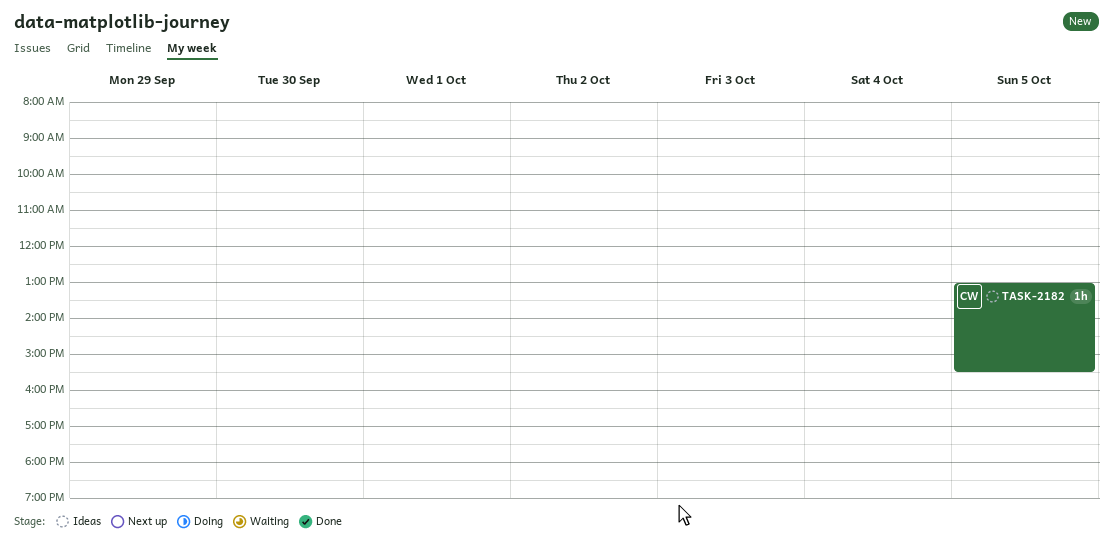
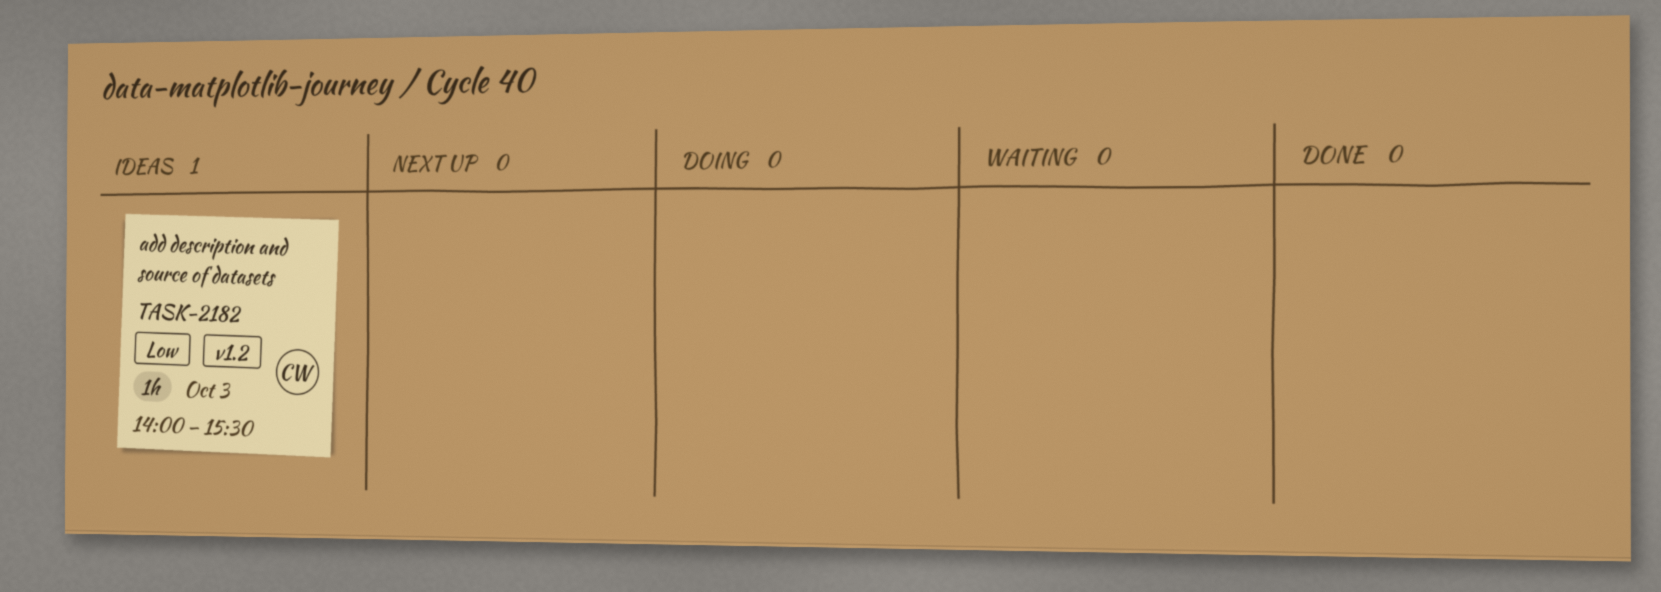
TASK-2182, day: Oct 5 -> Oct 3
TASK-2182, begins: 13:00 -> 14:00

